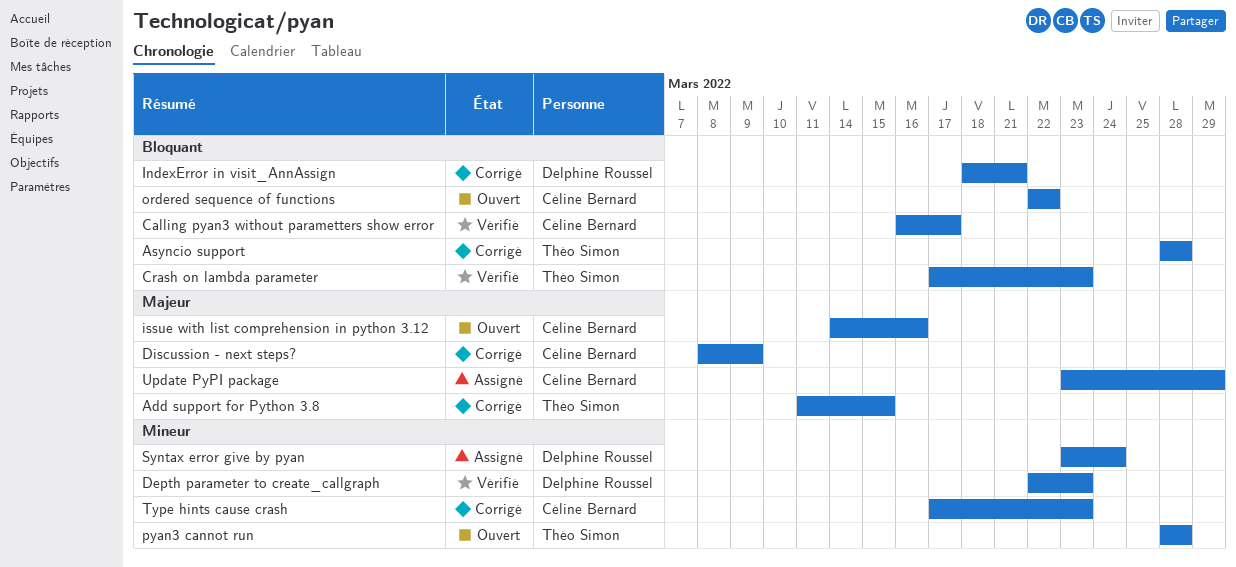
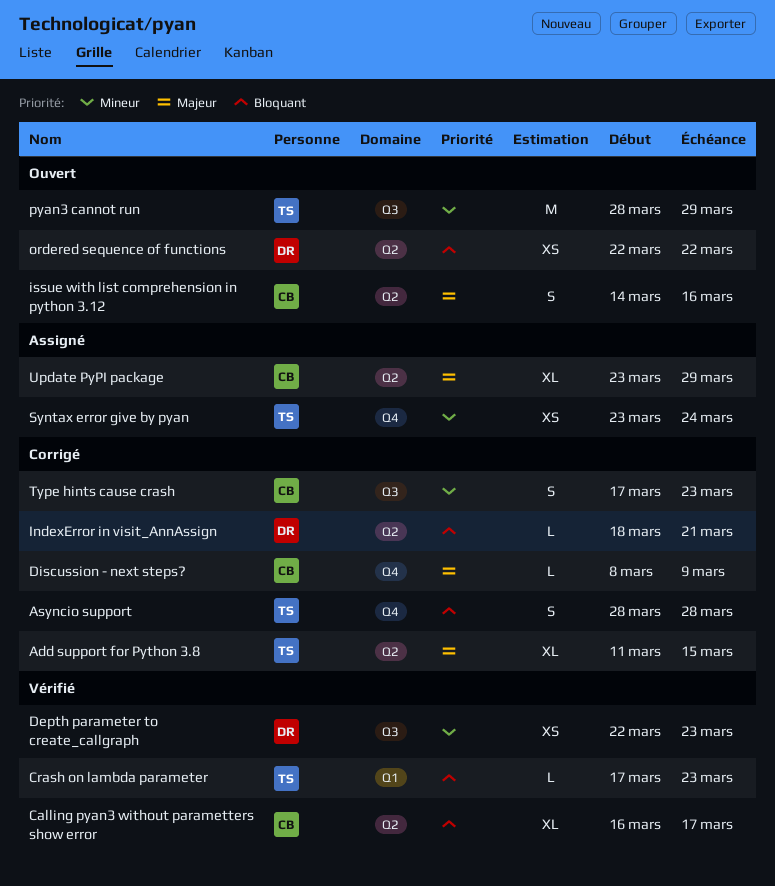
ordered sequence of functions, owner: Céline Bernard -> Delphine Roussel
pyan3 cannot run, due: Mar 28 -> Mar 29
Syntax error give by pyan, owner: Delphine Roussel -> Théo Simon

